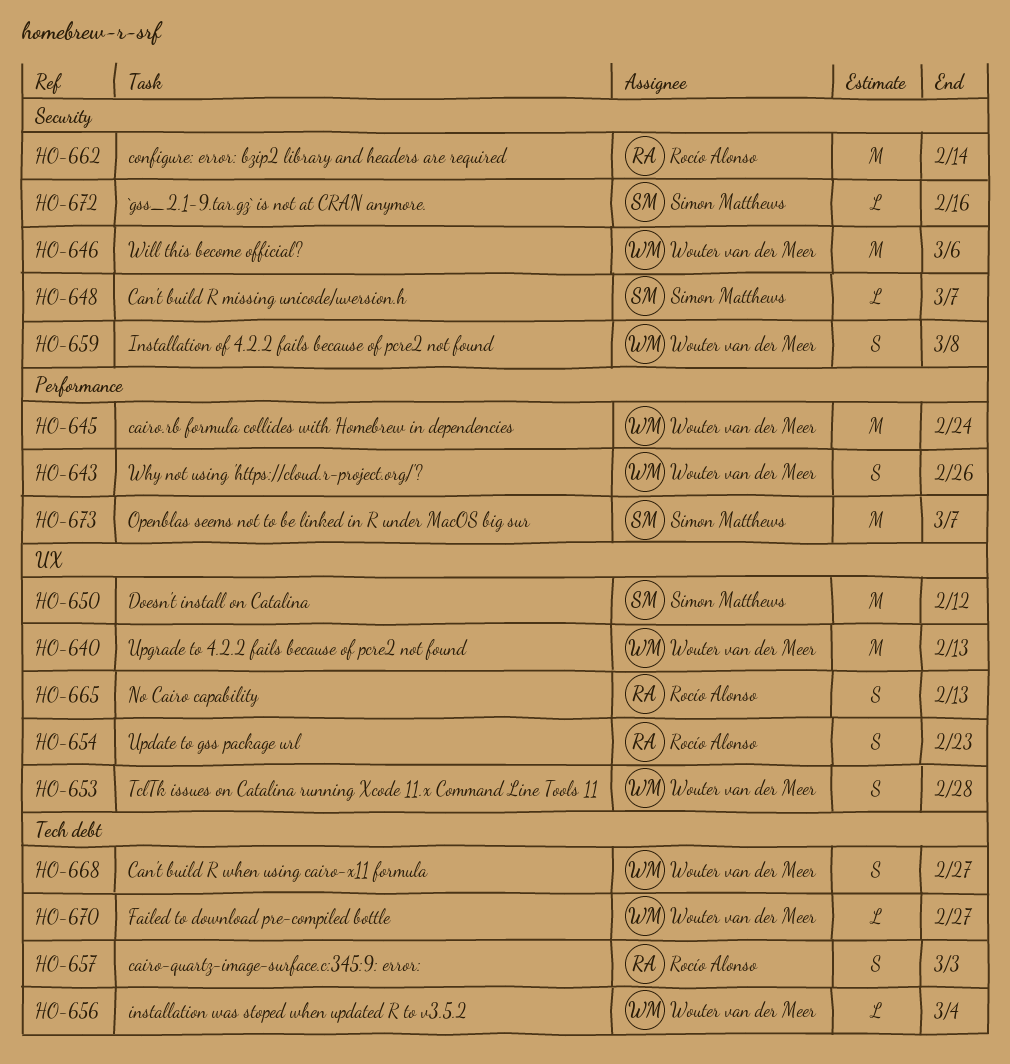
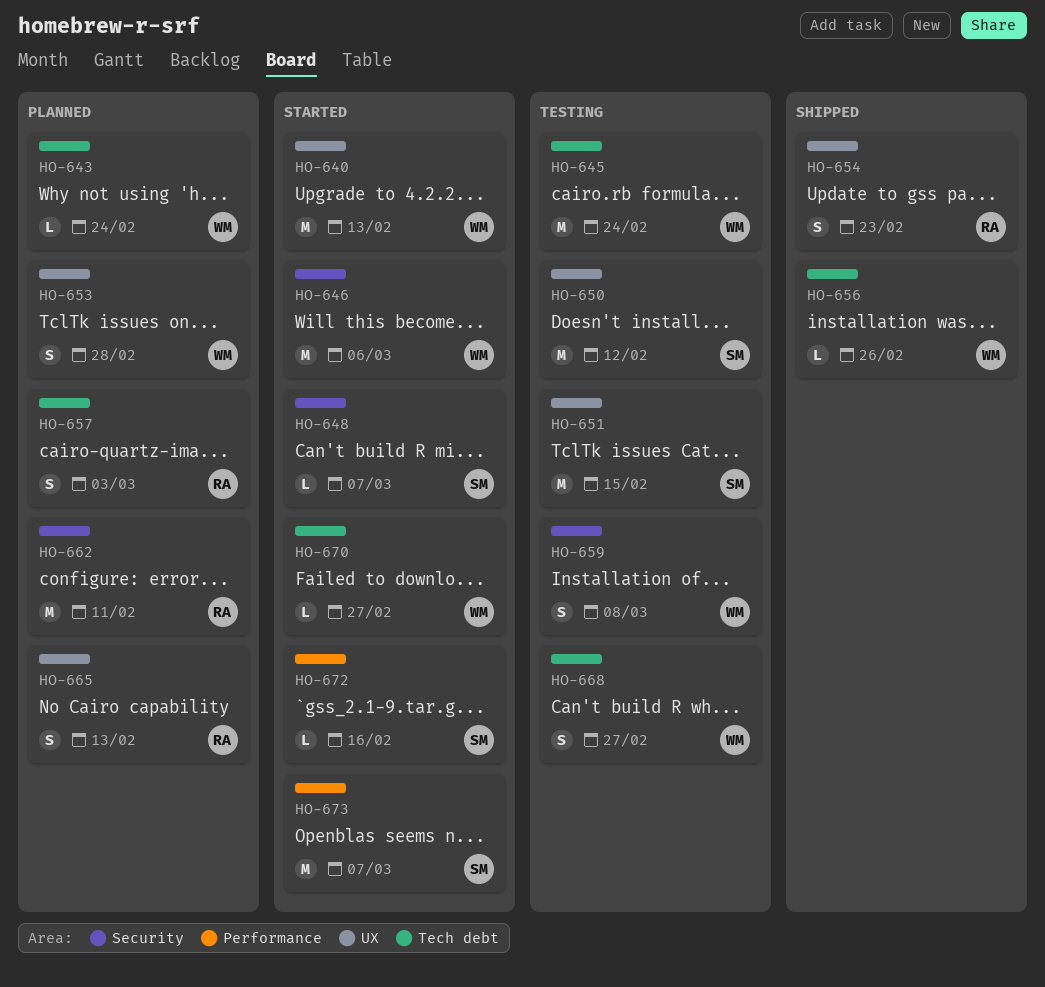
HO-643, label: Performance -> Tech debt
HO-643, estimate: S -> L
HO-643, due: Feb 26 -> Feb 24
HO-645, label: Performance -> Tech debt
HO-651: none -> present
HO-656, due: Mar 4 -> Feb 26
HO-662, due: Feb 14 -> Feb 11
HO-672, label: Security -> Performance

